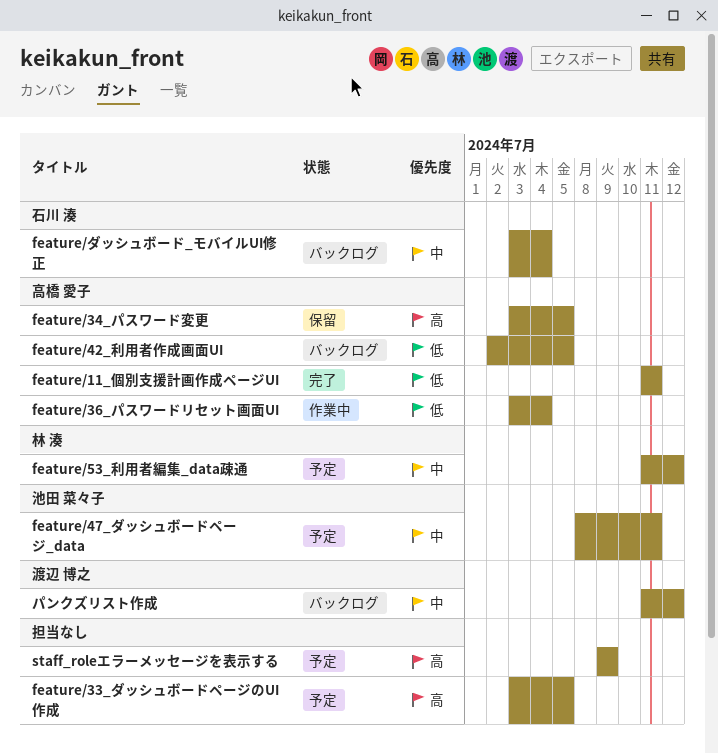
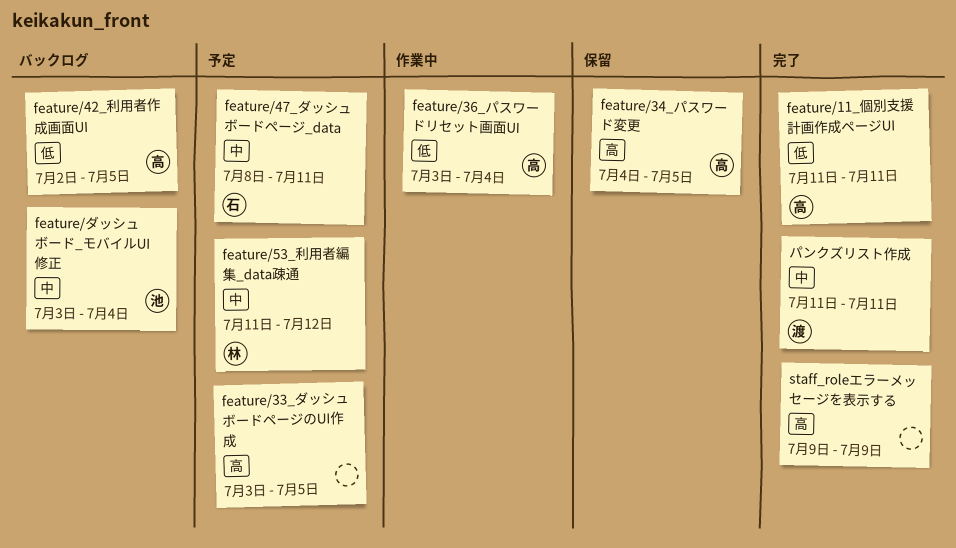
feature/34_パスワード変更, start: Jul 3 -> Jul 4
feature/47_ダッシュボードページ_data, owner: 池田 菜々子 -> 石川 湊
feature/ダッシュボード_モバイルUI修正, owner: 石川 湊 -> 池田 菜々子
staff_roleエラーメッセージを表示する, status: 予定 -> 完了
パンクズリスト作成, status: バックログ -> 完了
パンクズリスト作成, due: Jul 12 -> Jul 11

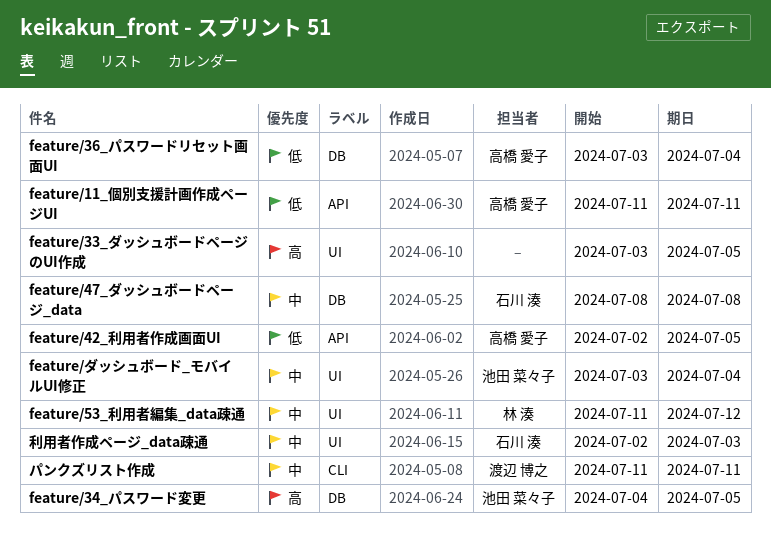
feature/34_パスワード変更, owner: 高橋 愛子 -> 池田 菜々子
feature/47_ダッシュボードページ_data, due: Jul 11 -> Jul 8
staff_roleエラーメッセージを表示する: present -> none
利用者作成ページ_data疎通: none -> present

